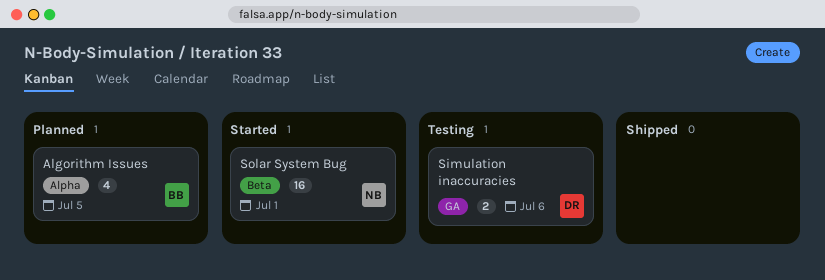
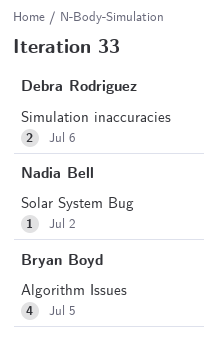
Solar System Bug, estimate: 16 -> 1
Solar System Bug, due: Jul 1 -> Jul 2

